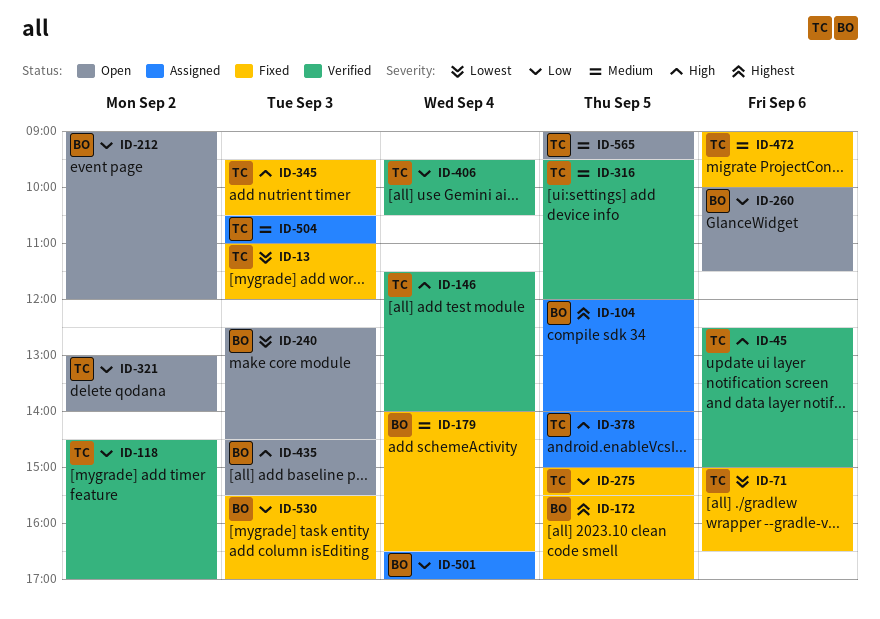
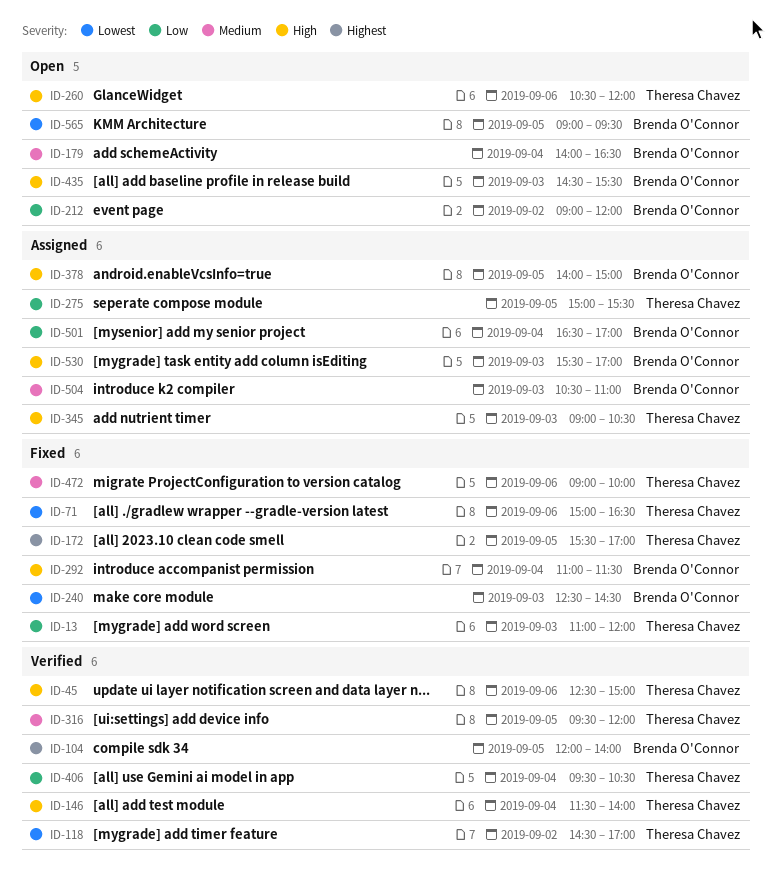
ID-13, priority: Lowest -> Low
ID-104, status: Assigned -> Verified
ID-118, priority: Low -> Lowest
ID-172, owner: Brenda O'Connor -> Theresa Chavez
ID-179, status: Fixed -> Open
ID-240, status: Open -> Fixed
ID-260, owner: Brenda O'Connor -> Theresa Chavez
ID-260, priority: Low -> High
ID-260, begins: 10:00 -> 10:30
ID-260, ends: 11:30 -> 12:00
ID-275, status: Fixed -> Assigned
ID-292: none -> present
ID-321: present -> none
ID-345, status: Fixed -> Assigned
ID-345, begins: 09:30 -> 09:00
ID-378, owner: Theresa Chavez -> Brenda O'Connor
ID-504, owner: Theresa Chavez -> Brenda O'Connor
ID-530, status: Fixed -> Assigned
ID-530, priority: Low -> High
ID-565, owner: Theresa Chavez -> Brenda O'Connor
ID-565, priority: Medium -> Lowest

